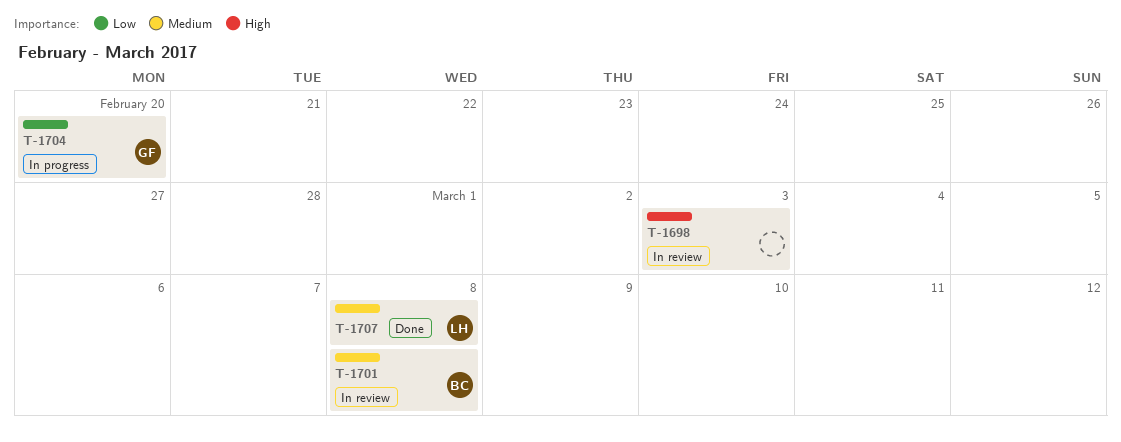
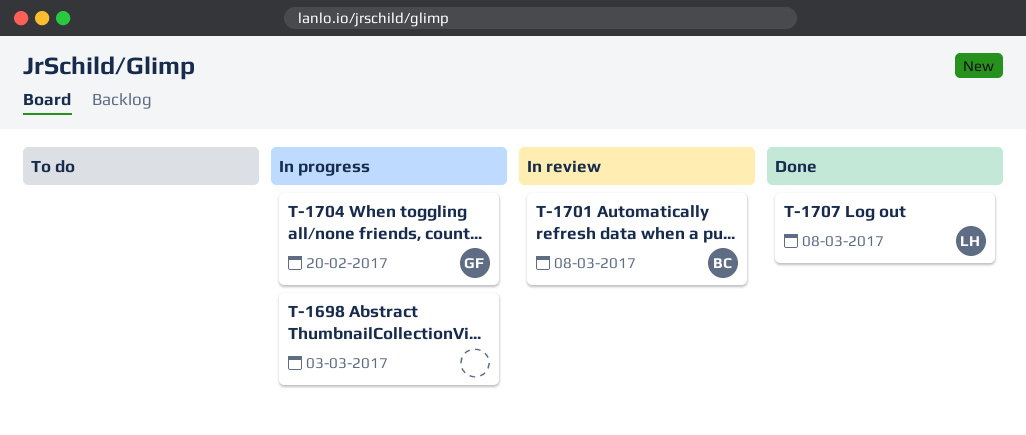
T-1698, status: In review -> In progress

